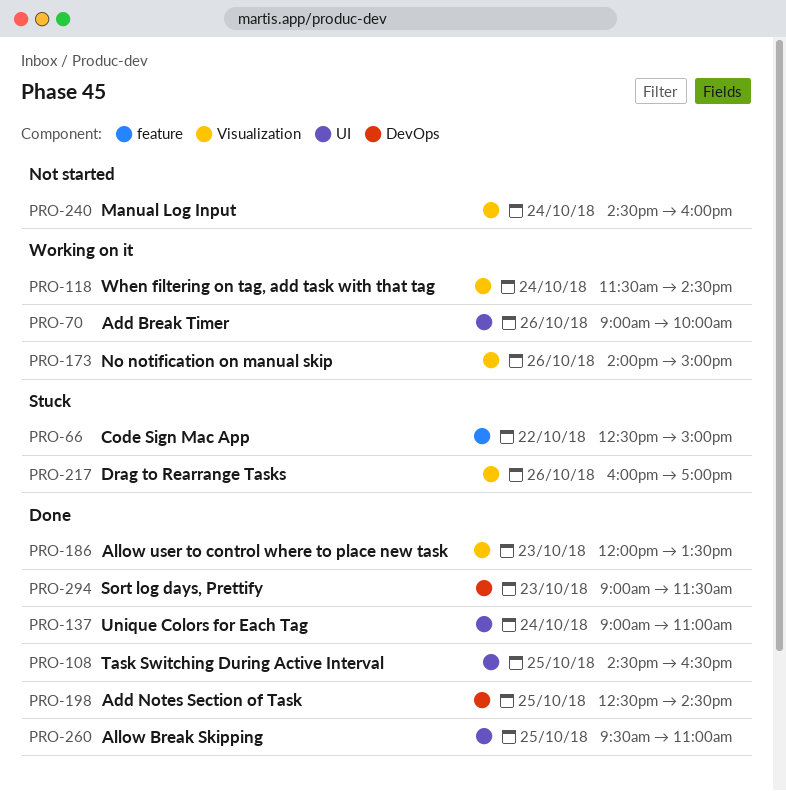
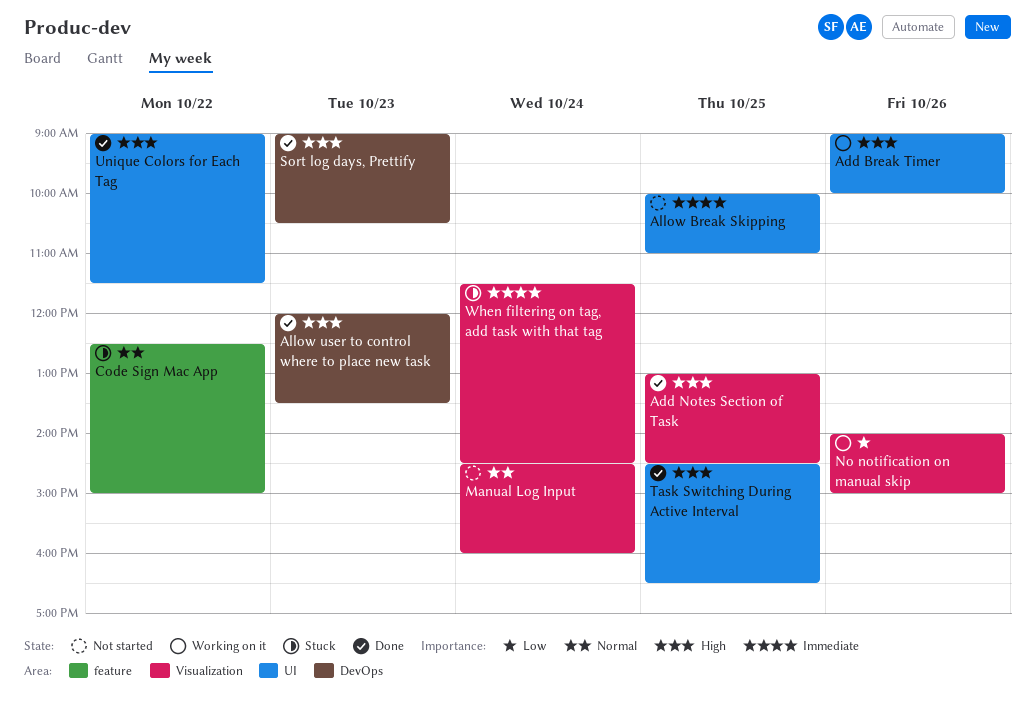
Add Notes Section of Task, label: DevOps -> Visualization
Add Notes Section of Task, begins: 12:30 -> 13:00
Allow Break Skipping, status: Done -> Not started
Allow Break Skipping, begins: 09:30 -> 10:00
Allow user to control where to place new task, label: Visualization -> DevOps
Drag to Rearrange Tasks: present -> none
Sort log days, Prettify, ends: 11:30 -> 10:30
Unique Colors for Each Tag, day: Oct 24 -> Oct 22
Unique Colors for Each Tag, ends: 11:00 -> 11:30
When filtering on tag, add task with that tag, status: Working on it -> Stuck

